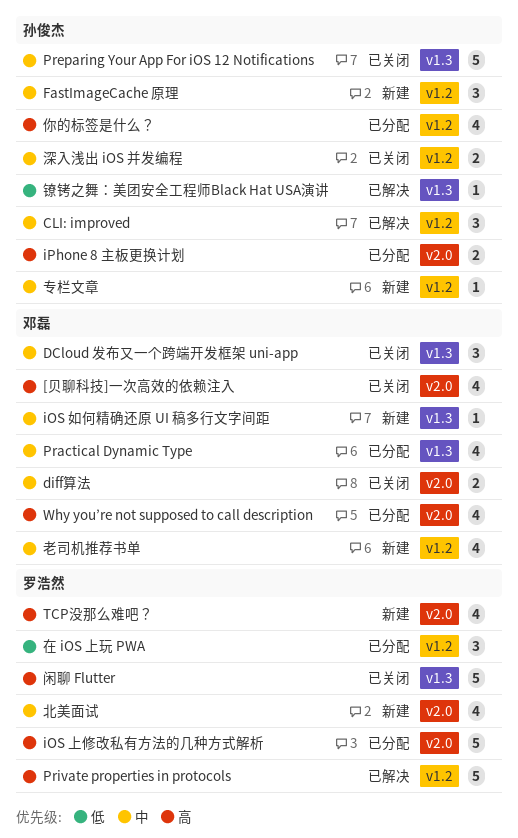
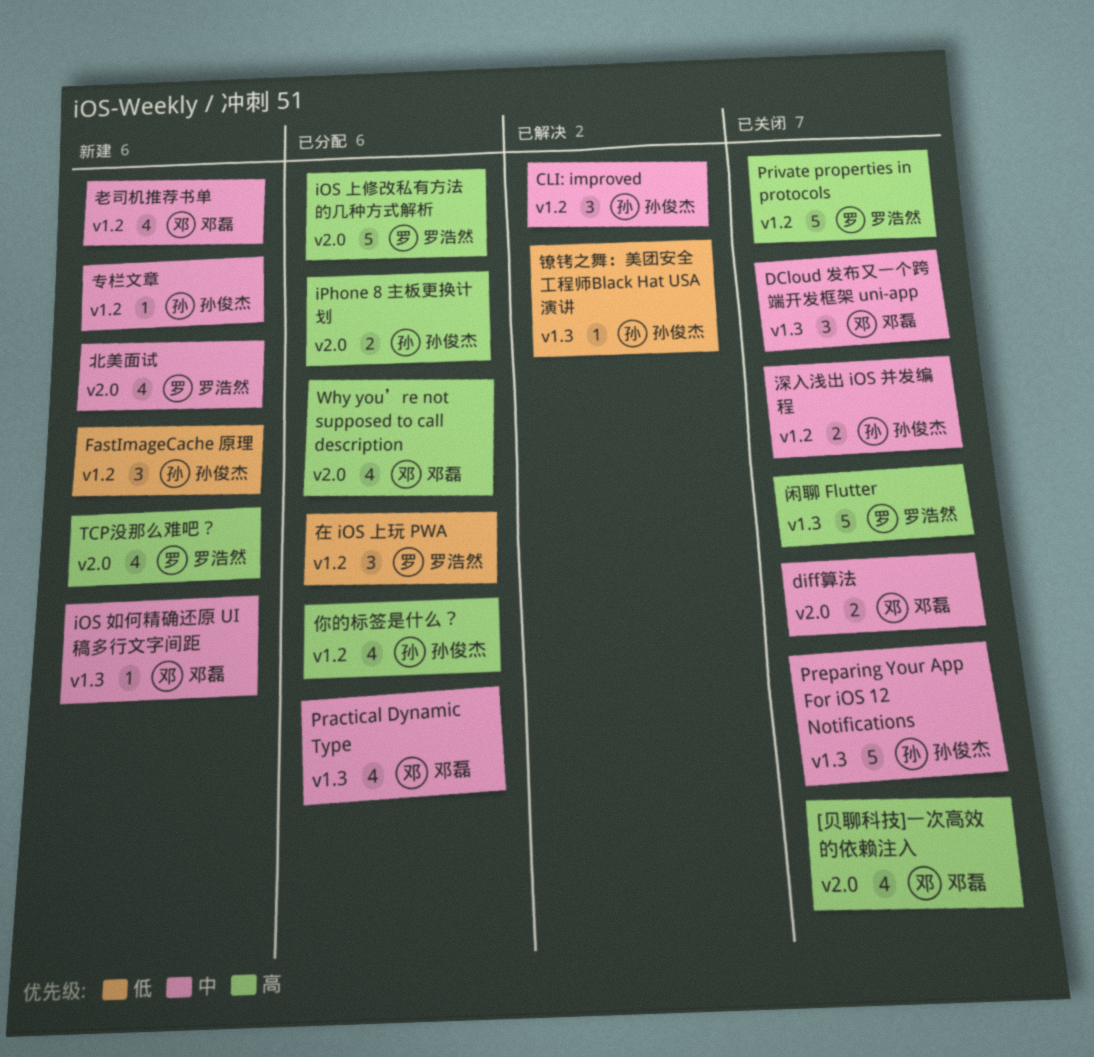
FastImageCache 原理, priority: 中 -> 低
Private properties in protocols, status: 已解决 -> 已关闭

